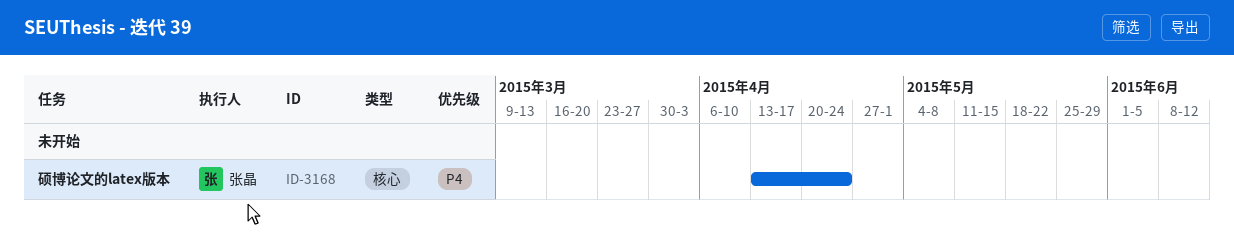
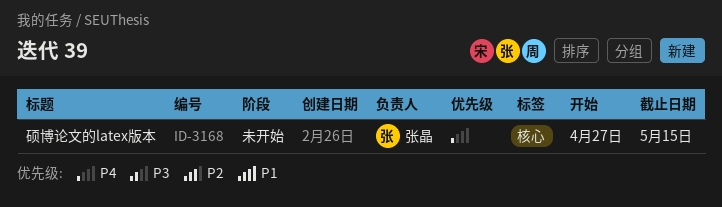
ID-3168, start: Apr 13 -> Apr 27
ID-3168, due: Apr 24 -> May 15

